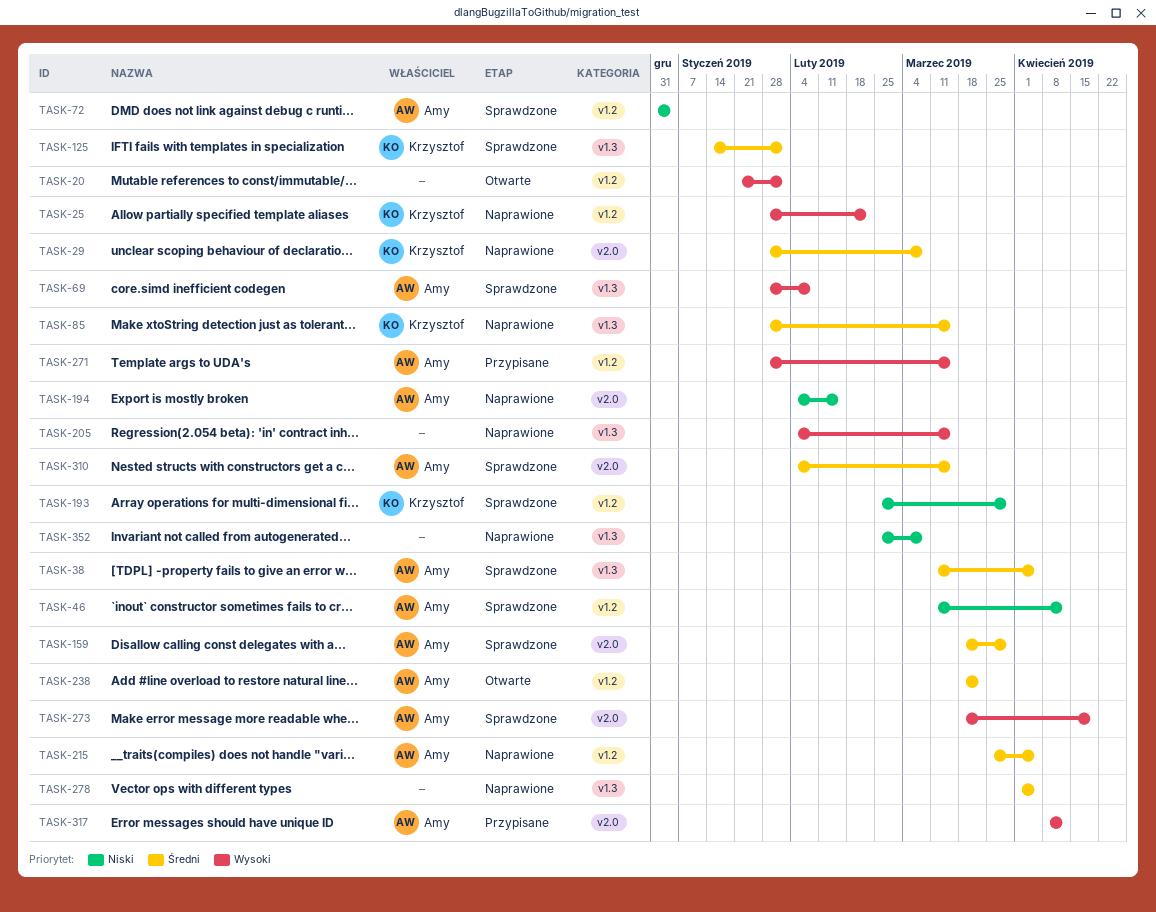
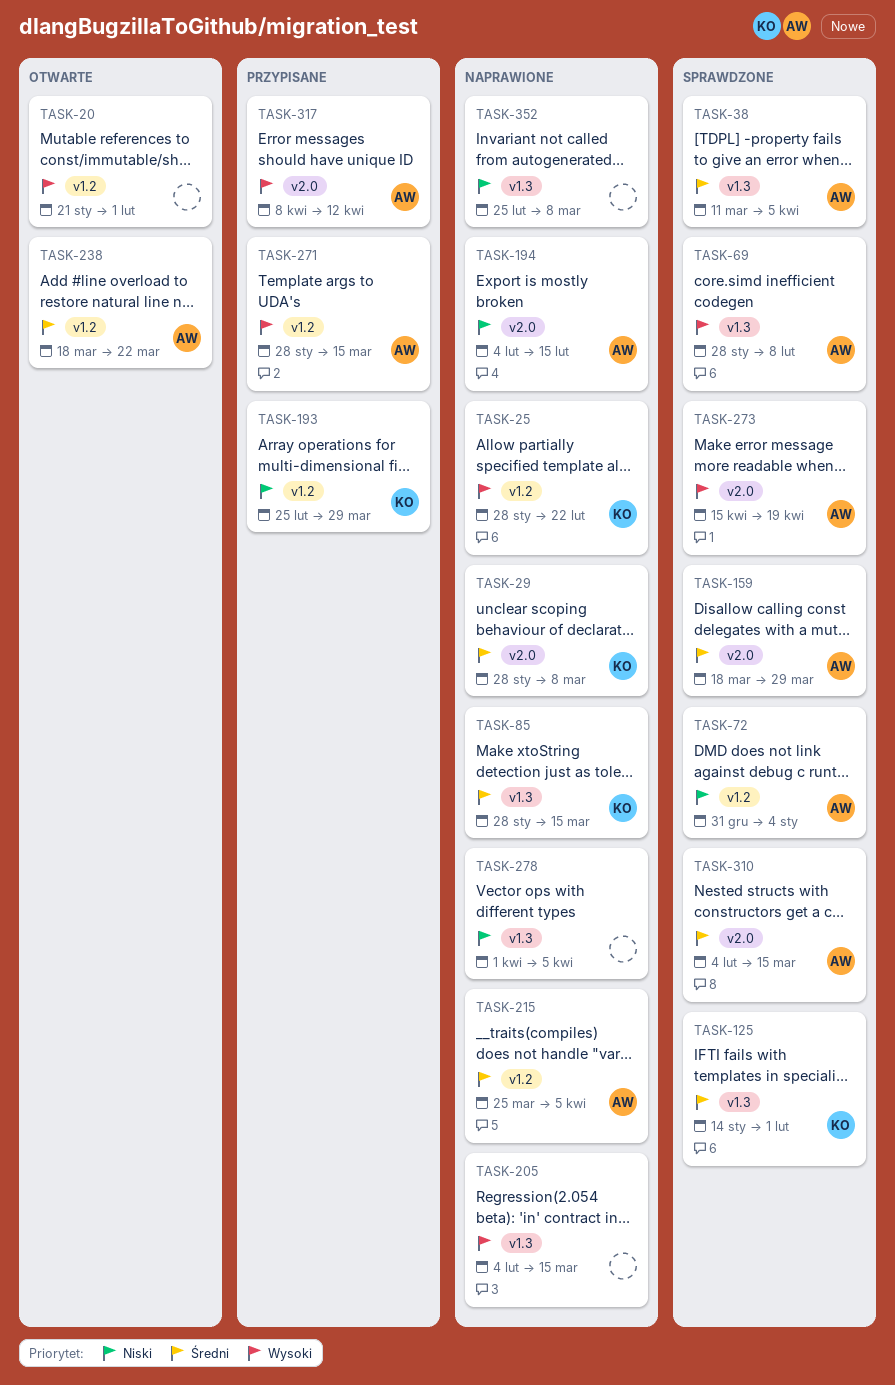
TASK-46: present -> none
TASK-193, status: Sprawdzone -> Przypisane
TASK-273, start: Mar 18 -> Apr 15
TASK-278, priority: Średni -> Niski

